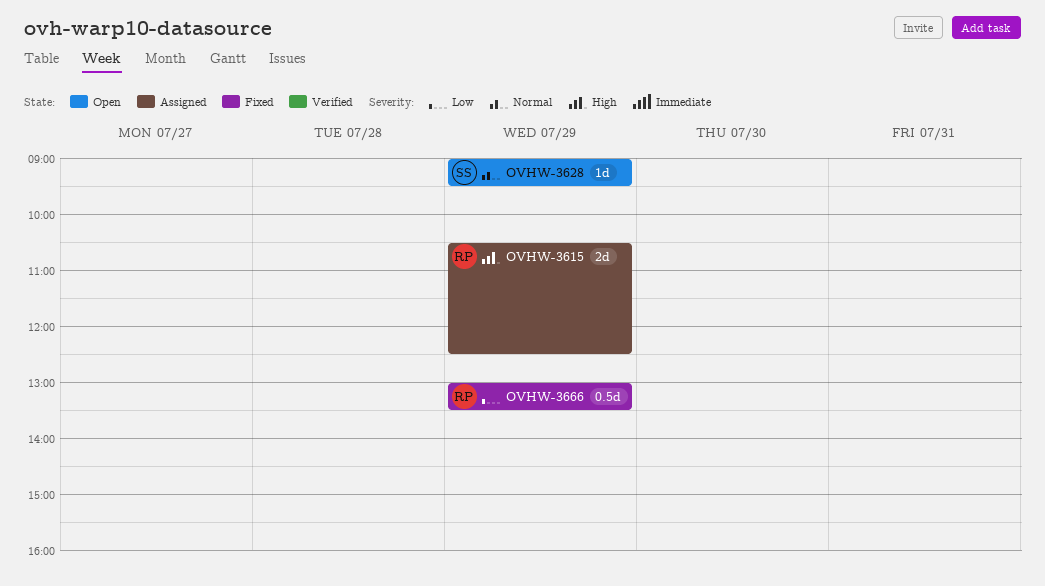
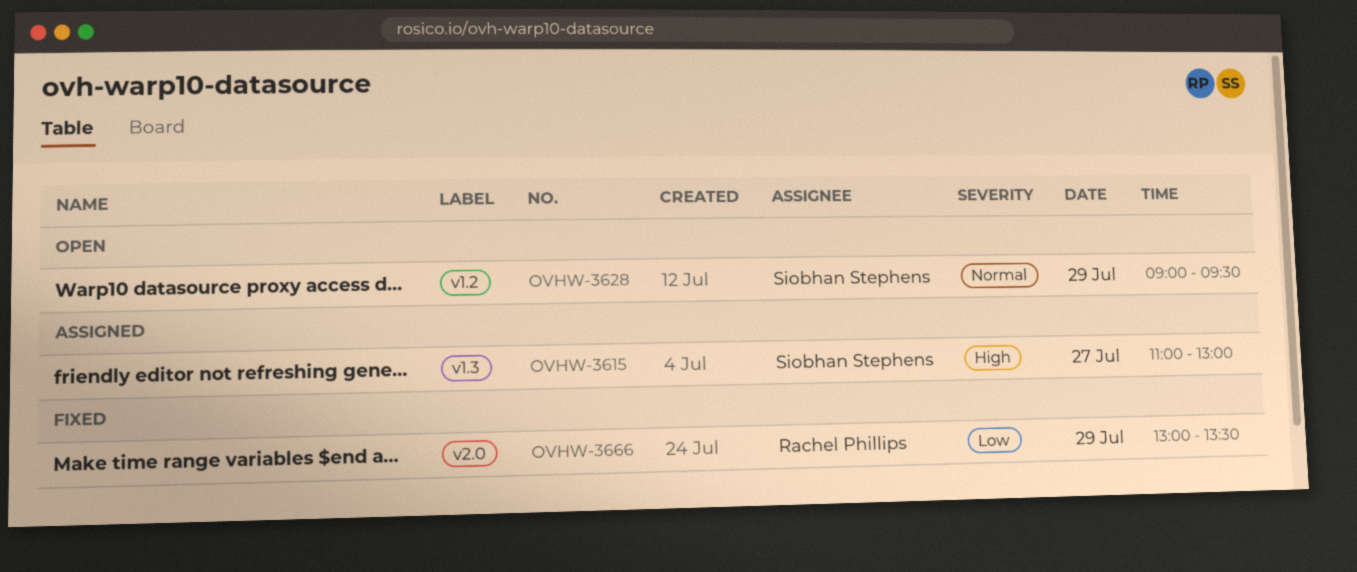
OVHW-3615, owner: Rachel Phillips -> Siobhan Stephens
OVHW-3615, day: Jul 29 -> Jul 27
OVHW-3615, begins: 10:30 -> 11:00
OVHW-3615, ends: 12:30 -> 13:00

